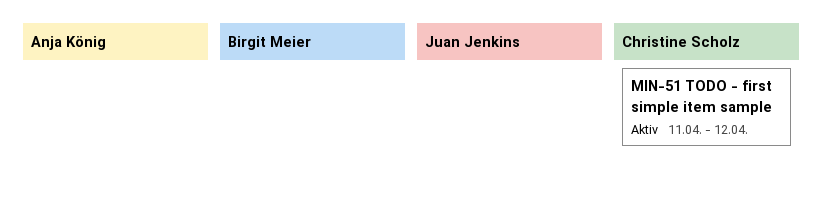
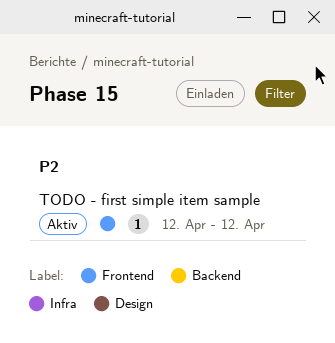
TODO - first simple item sample, start: Apr 11 -> Apr 12

